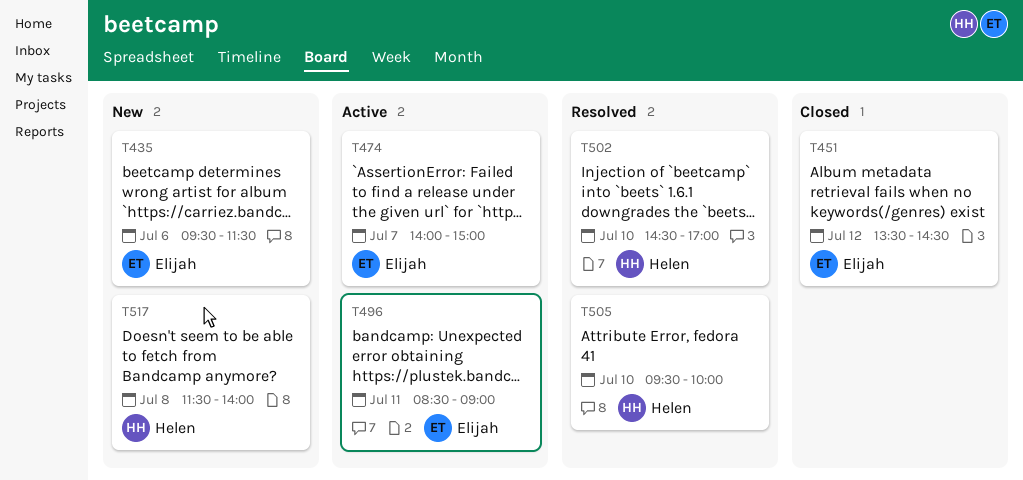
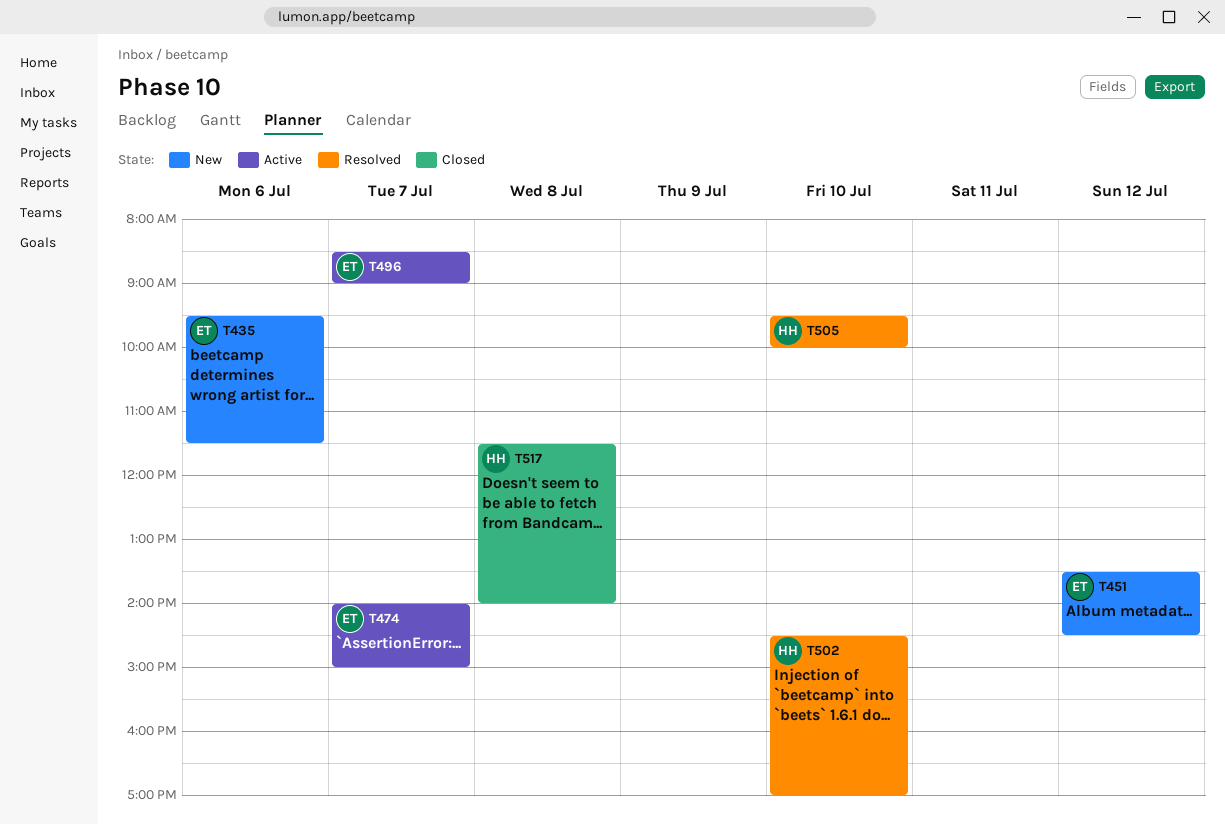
T451, status: Closed -> New
T496, day: Jul 11 -> Jul 7
T517, status: New -> Closed

